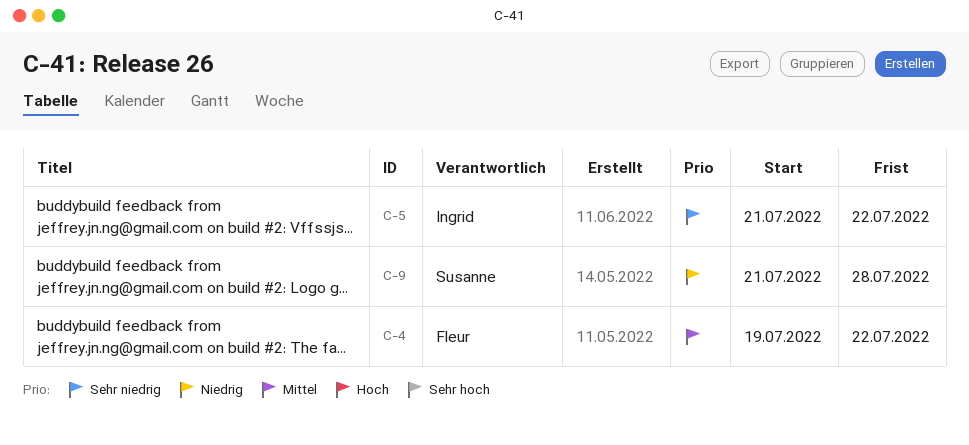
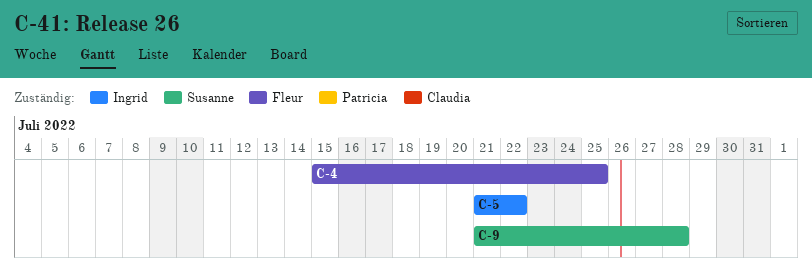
C-4, start: Jul 19 -> Jul 15
C-4, due: Jul 22 -> Jul 25

